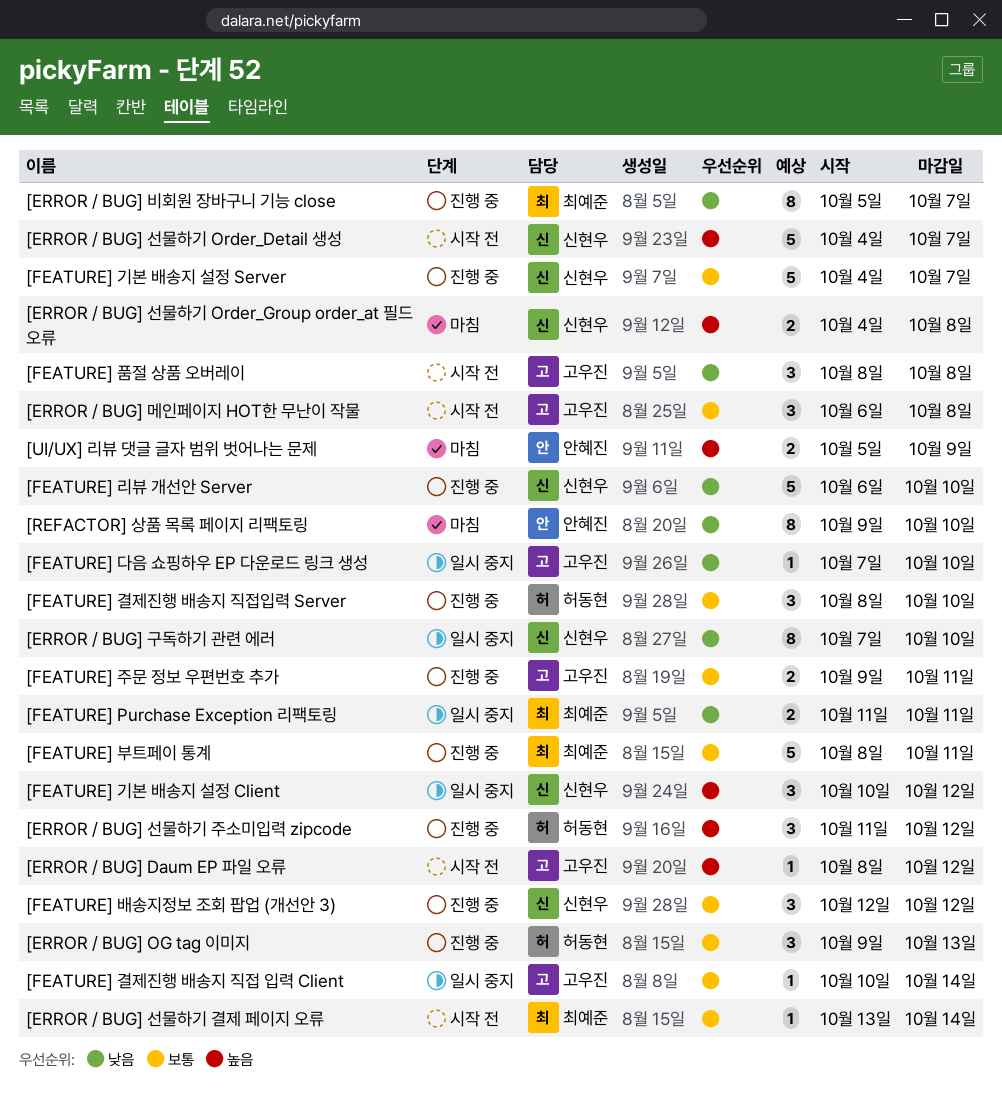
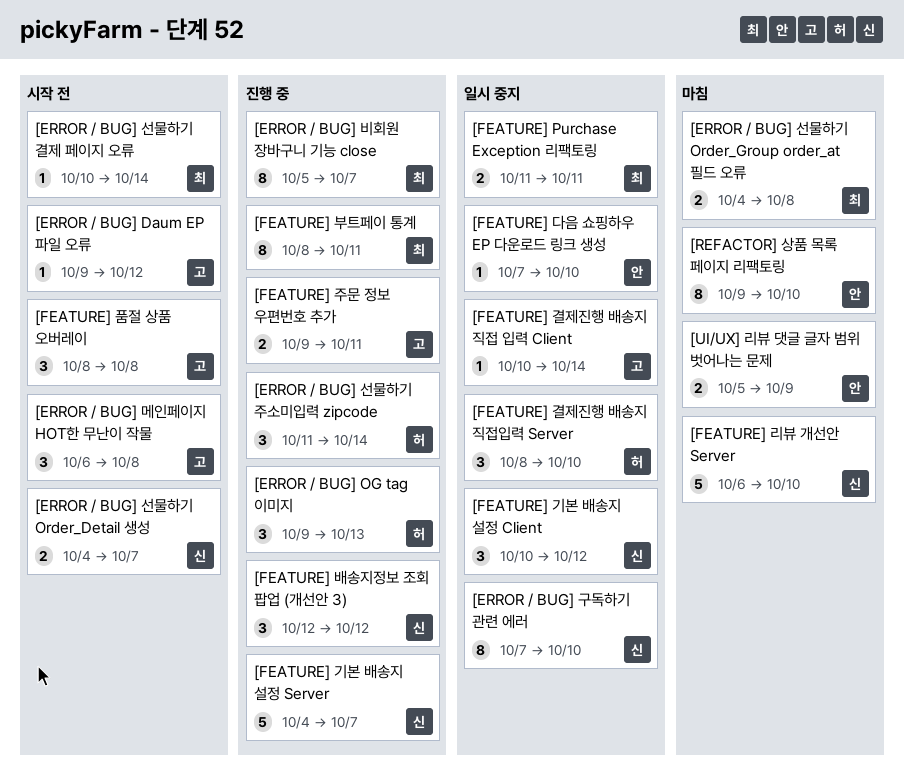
[ERROR / BUG] Daum EP 파일 오류, start: Oct 8 -> Oct 9
[ERROR / BUG] 선물하기 Order_Detail 생성, estimate: 5 -> 2
[ERROR / BUG] 선물하기 Order_Group order_at 필드 오류, owner: 신현우 -> 최예준
[ERROR / BUG] 선물하기 결제 페이지 오류, start: Oct 13 -> Oct 10
[ERROR / BUG] 선물하기 주소미입력 zipcode, due: Oct 12 -> Oct 14
[FEATURE] 결제진행 배송지 직접입력 Server, status: 진행 중 -> 일시 중지
[FEATURE] 다음 쇼핑하우 EP 다운로드 링크 생성, owner: 고우진 -> 안혜진
[FEATURE] 리뷰 개선안 Server, status: 진행 중 -> 마침
[FEATURE] 부트페이 통계, estimate: 5 -> 8

